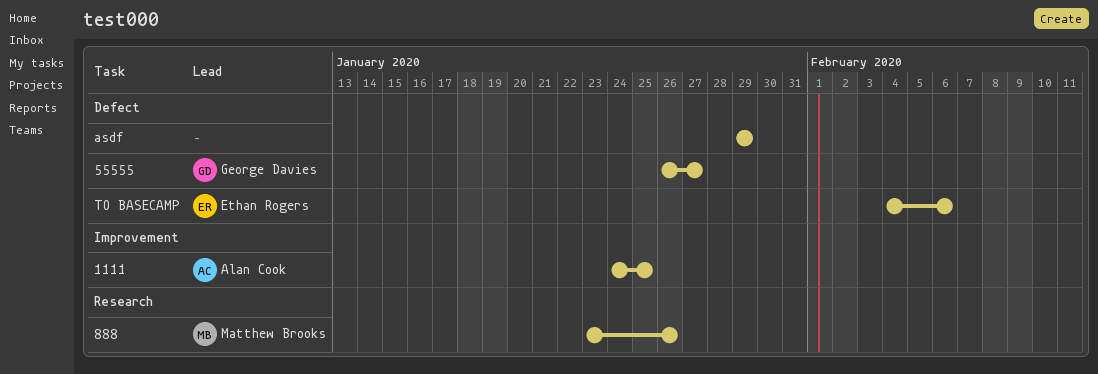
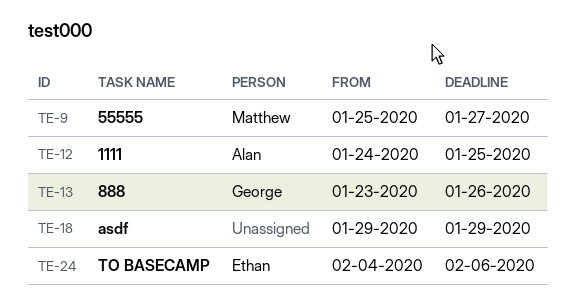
55555, owner: George Davies -> Matthew Brooks
55555, start: Jan 26 -> Jan 25
888, owner: Matthew Brooks -> George Davies

